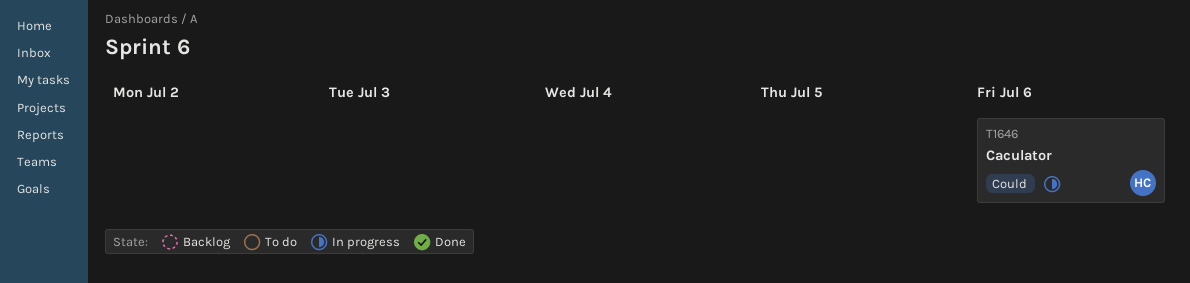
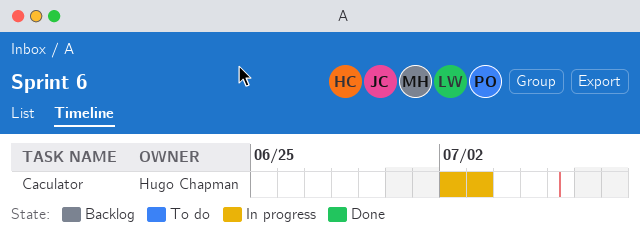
Caculator, due: Jul 6 -> Jul 3

